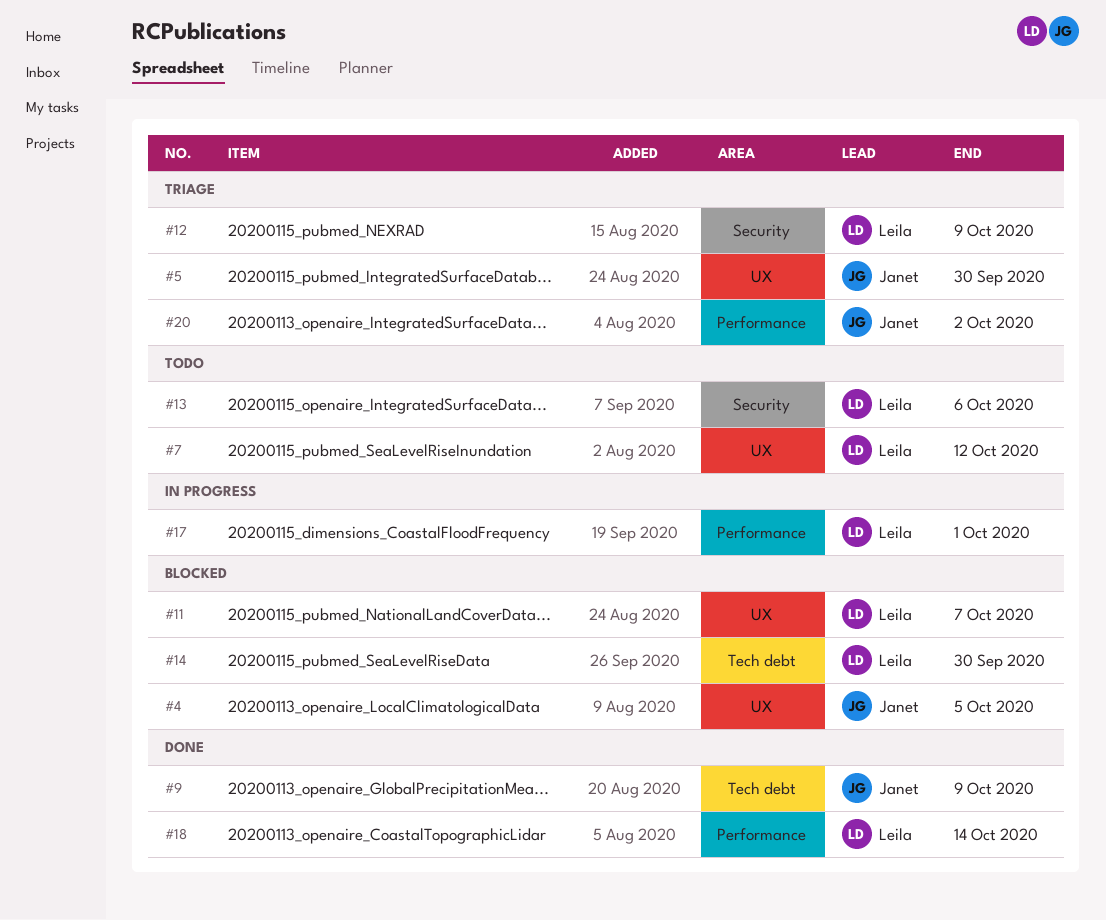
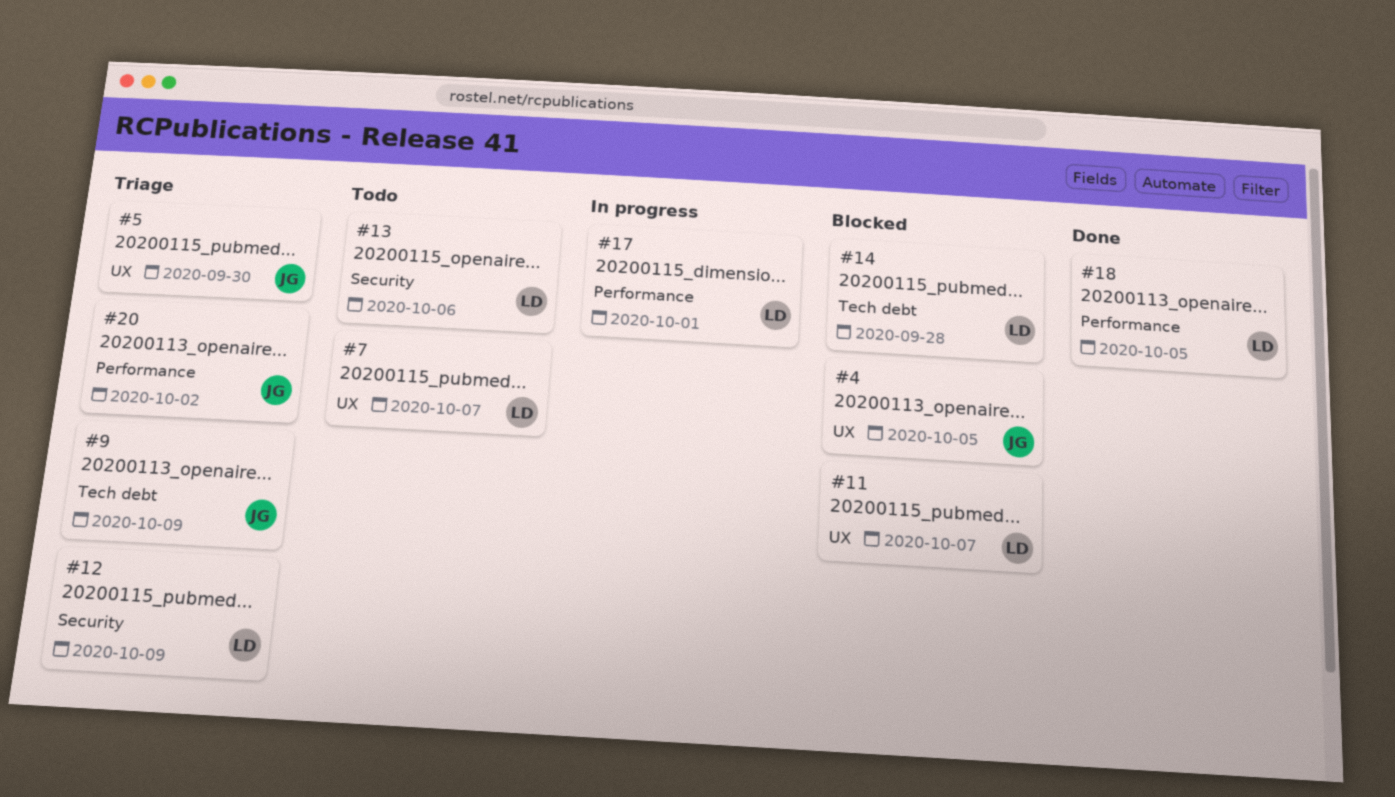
#7, due: Oct 12 -> Oct 7
#9, status: Done -> Triage
#14, due: Sep 30 -> Sep 28
#18, due: Oct 14 -> Oct 5

